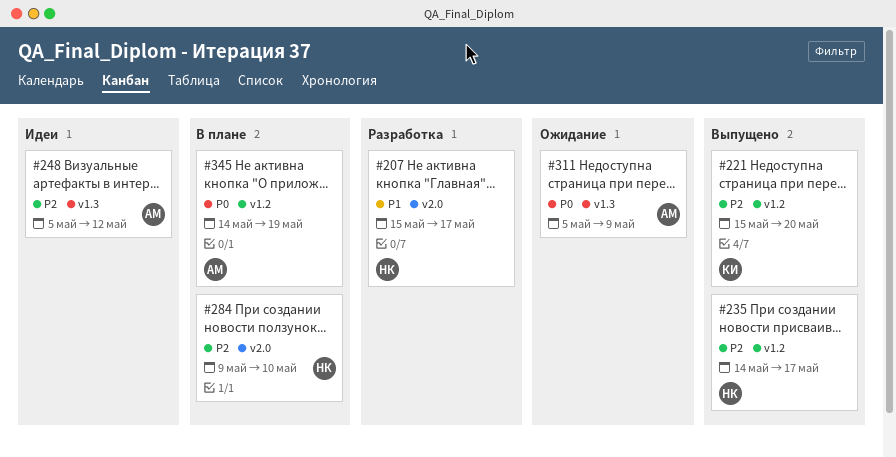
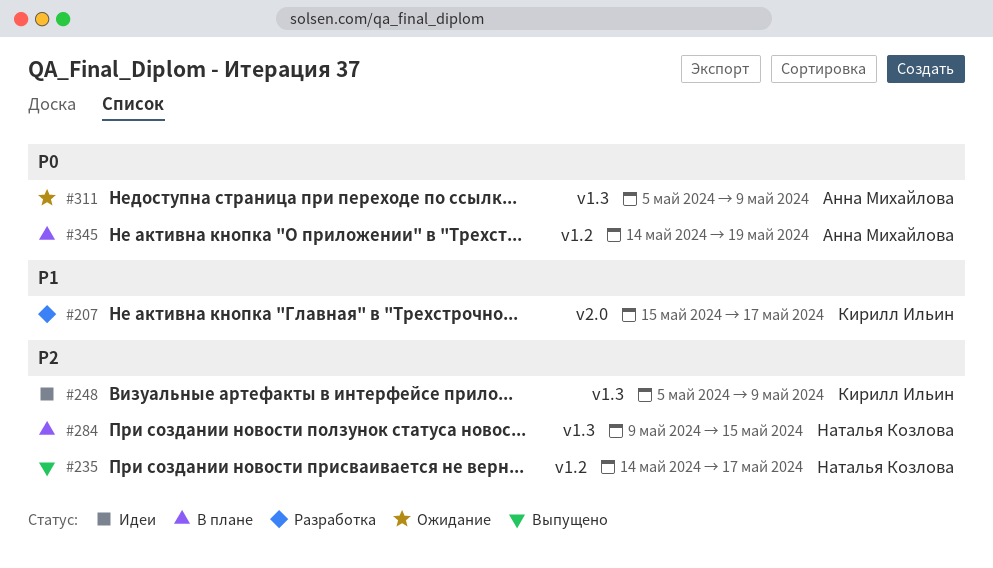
#207, owner: Наталья Козлова -> Кирилл Ильин
#221: present -> none
#248, owner: Анна Михайлова -> Кирилл Ильин
#248, due: May 12 -> May 9
#284, label: v2.0 -> v1.3
#284, due: May 10 -> May 15

